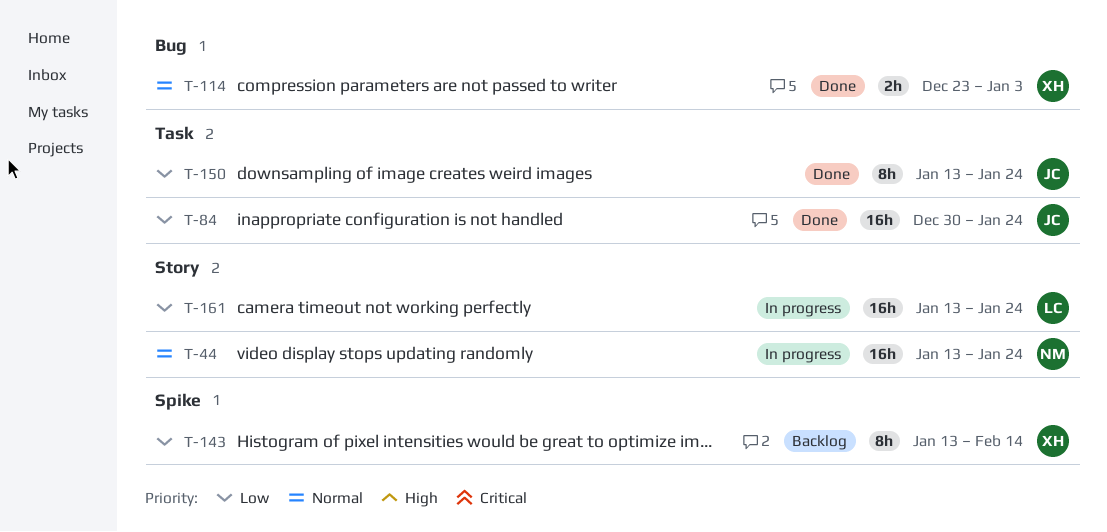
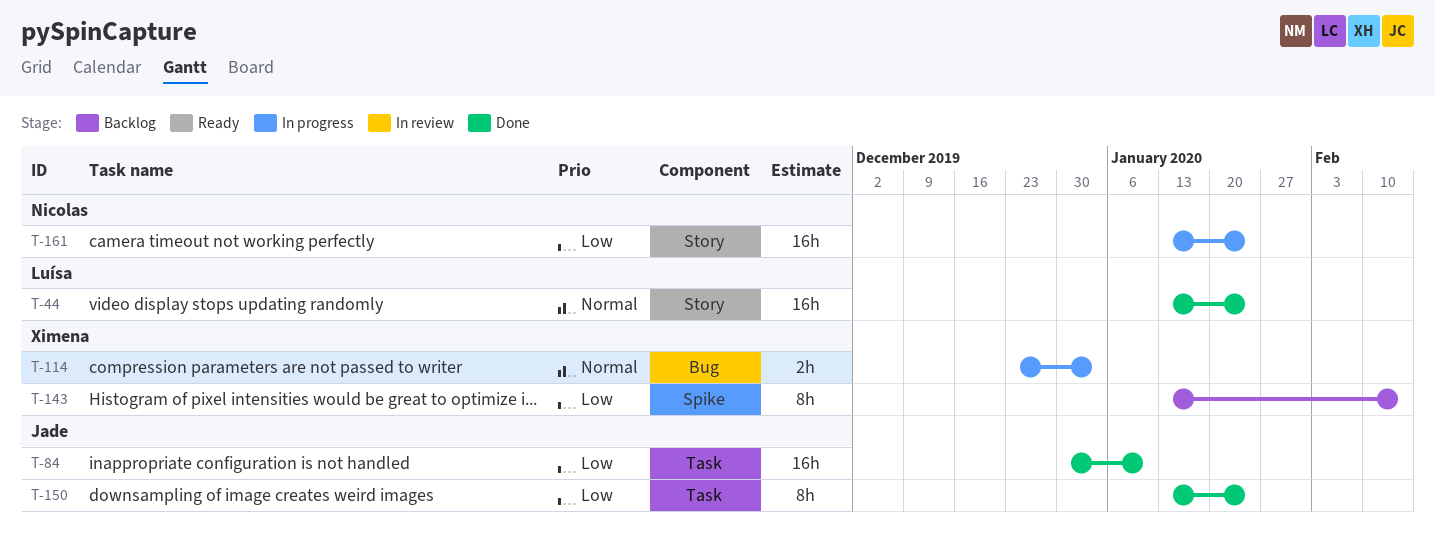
T-44, status: In progress -> Done
T-44, owner: Nicolas -> Luísa
T-84, due: Jan 24 -> Jan 10
T-114, status: Done -> In progress
T-161, owner: Luísa -> Nicolas

